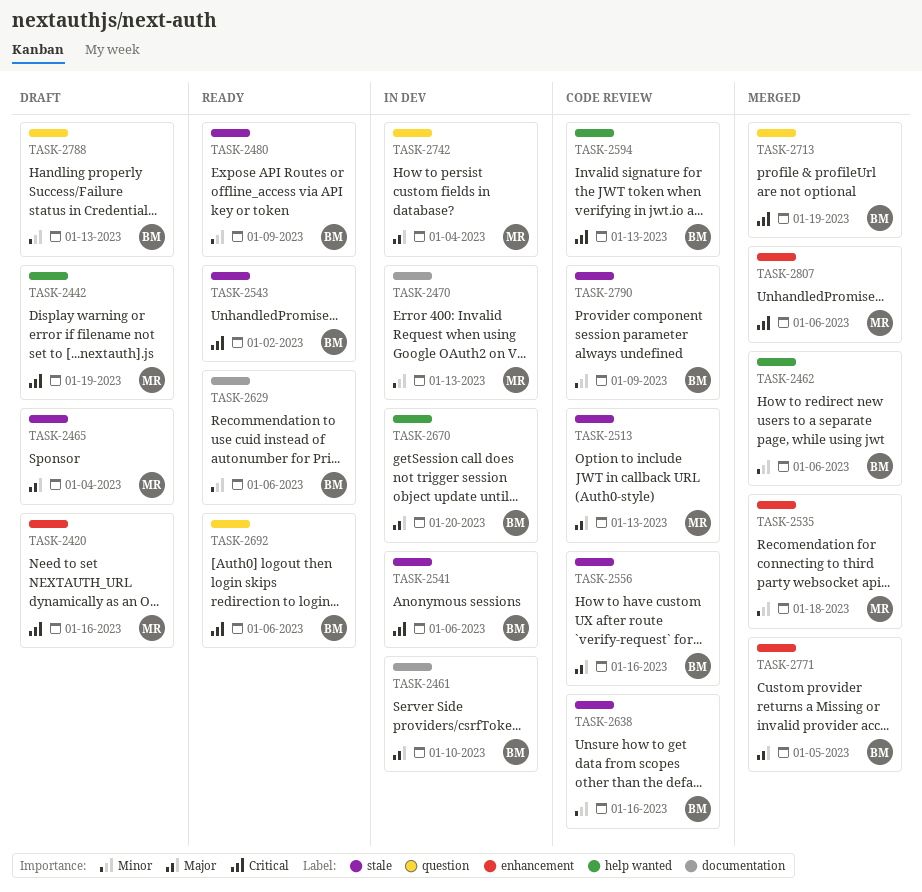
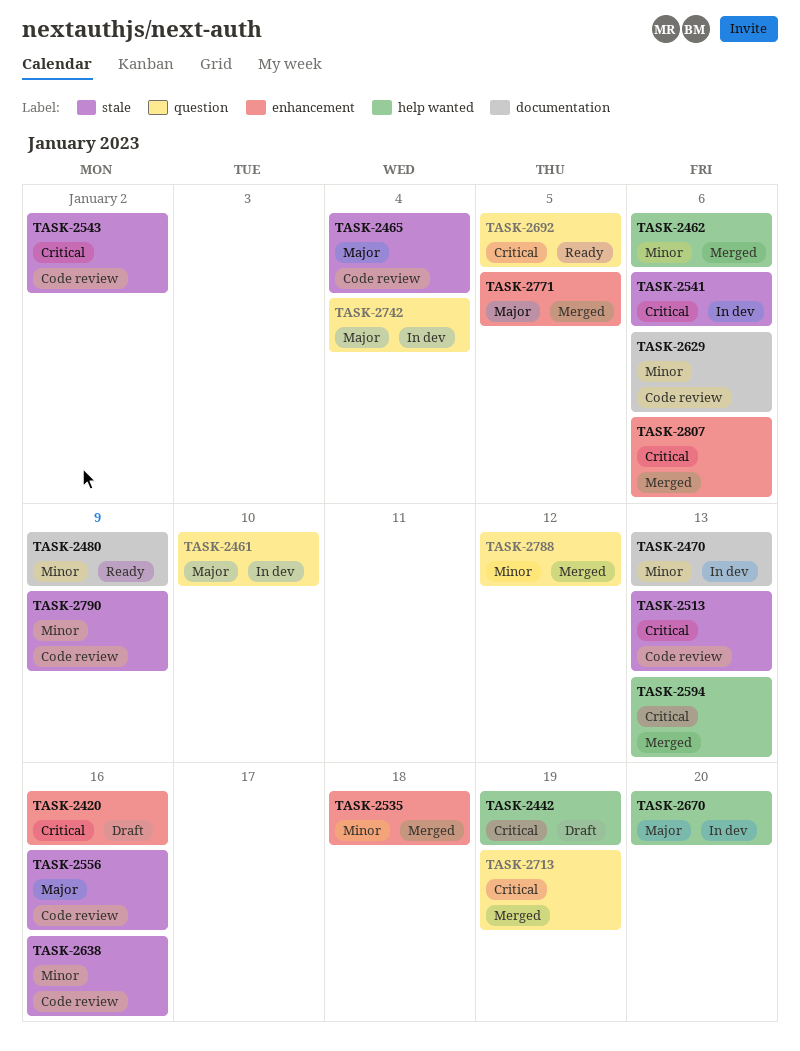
TASK-2461, label: documentation -> question
TASK-2465, status: Draft -> Code review
TASK-2480, label: stale -> documentation
TASK-2513, priority: Major -> Critical
TASK-2543, status: Ready -> Code review
TASK-2594, status: Code review -> Merged
TASK-2629, status: Ready -> Code review
TASK-2692, due: Jan 6 -> Jan 5
TASK-2788, status: Draft -> Merged
TASK-2788, due: Jan 13 -> Jan 12

